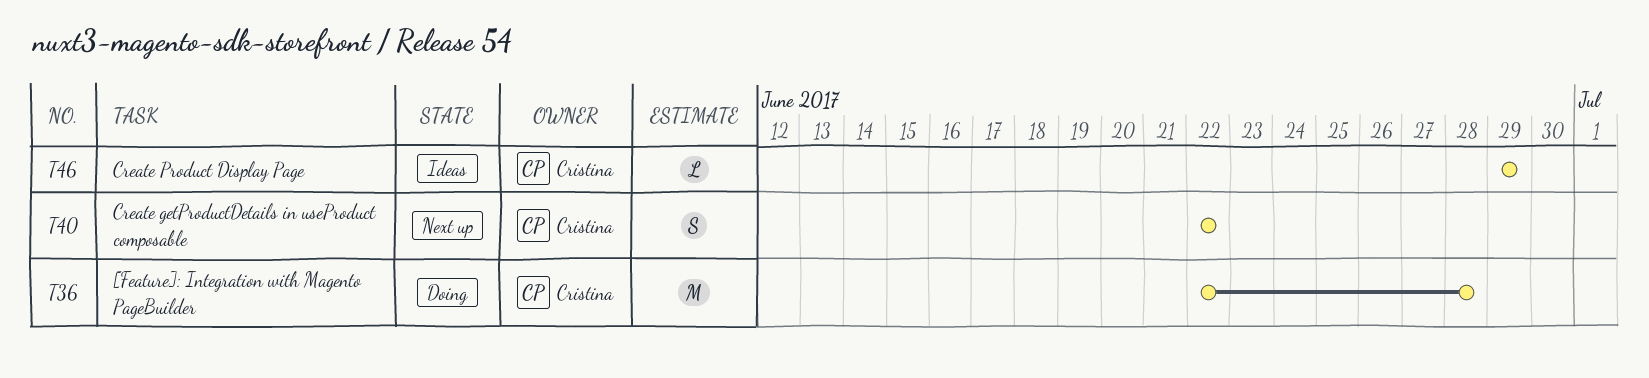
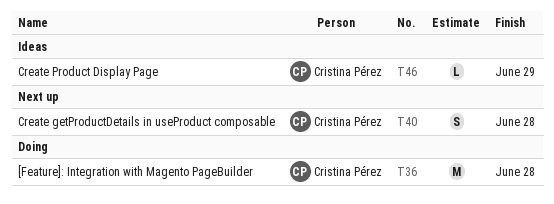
T40, due: Jun 22 -> Jun 28

